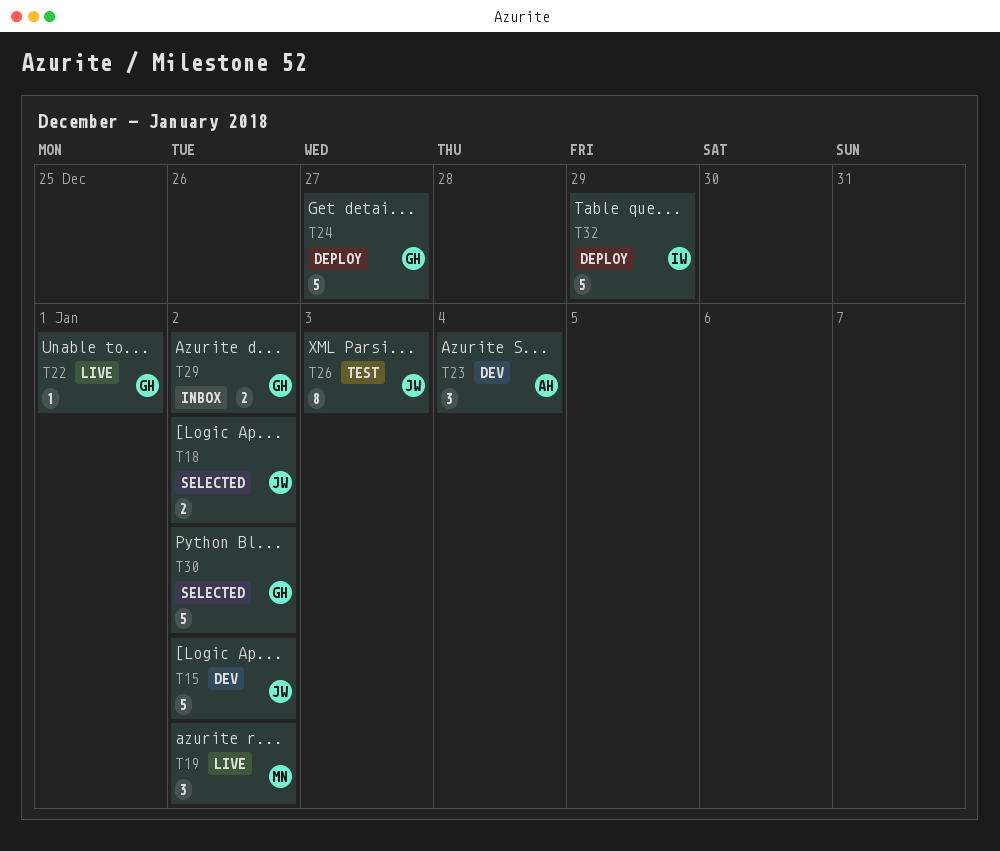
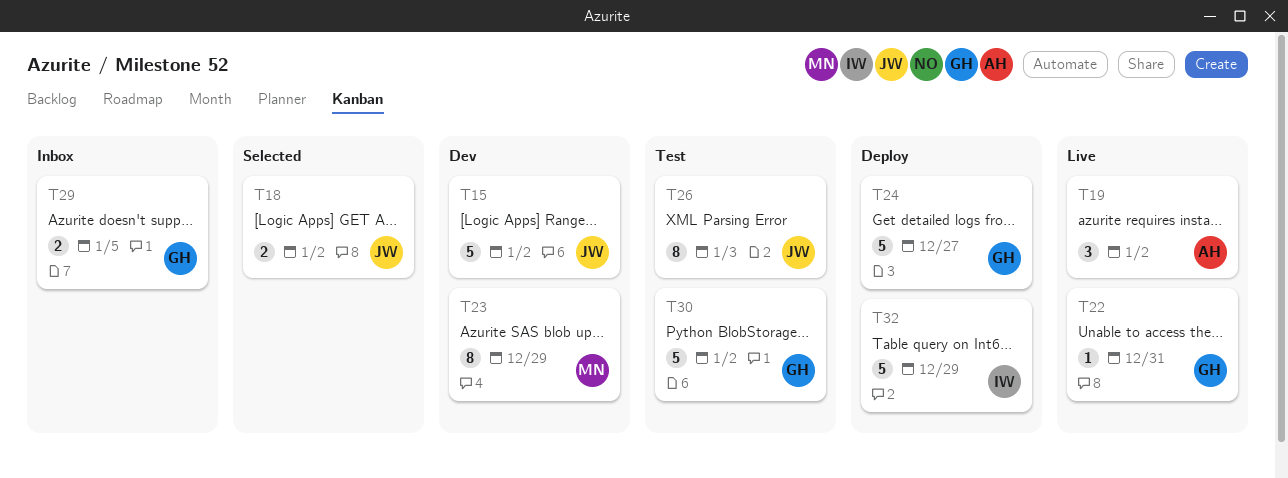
T19, owner: MN -> AH
T22, due: Jan 1 -> Dec 31
T23, owner: AH -> MN
T23, estimate: 3 -> 8
T23, due: Jan 4 -> Dec 29
T29, due: Jan 2 -> Jan 5
T30, status: Selected -> Test

